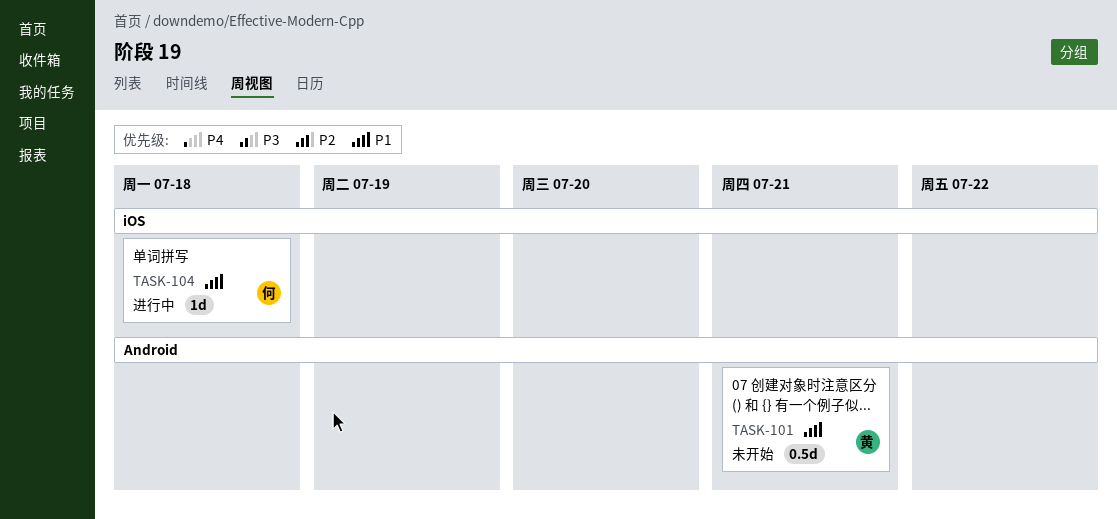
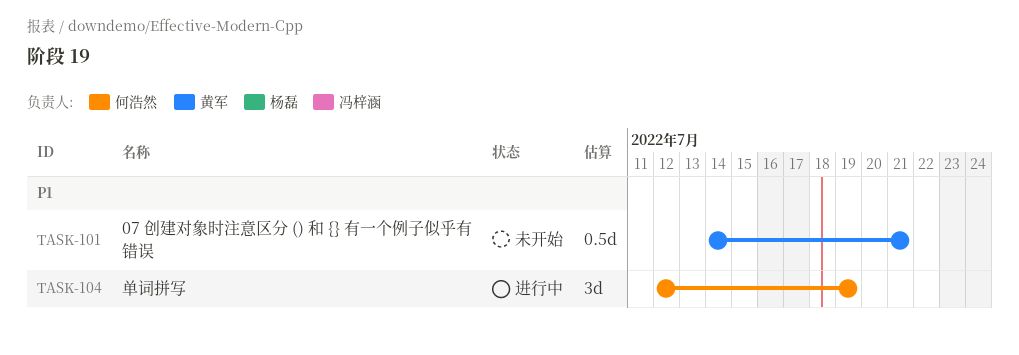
TASK-104, estimate: 1d -> 3d
TASK-104, due: Jul 18 -> Jul 19

